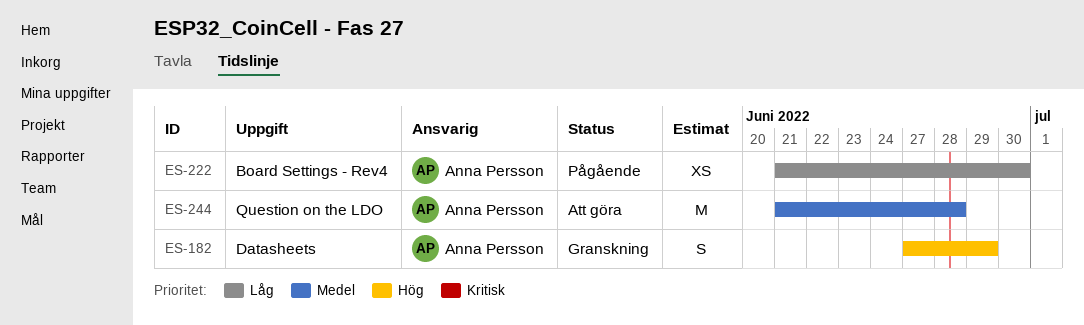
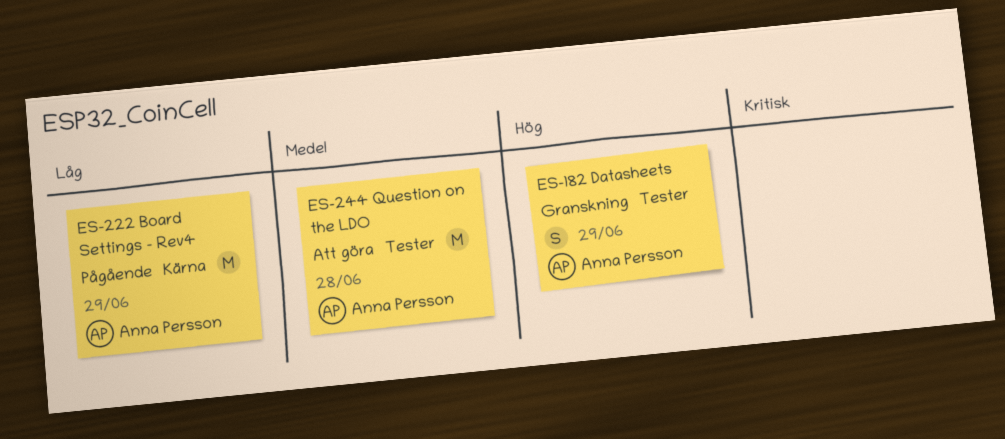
ES-222, estimate: XS -> M
ES-222, due: Jun 30 -> Jun 29

